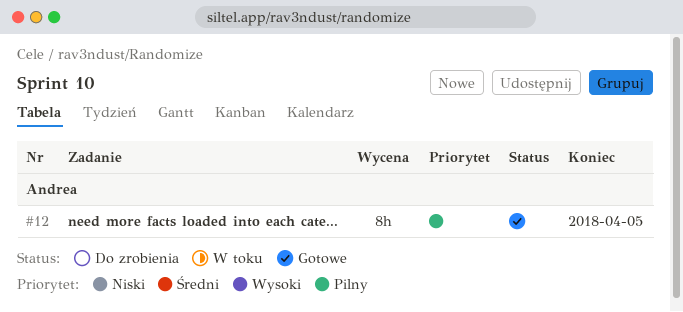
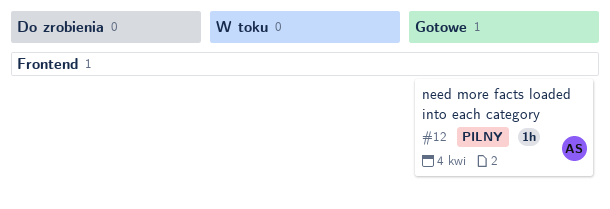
#12, estimate: 8h -> 1h
#12, due: Apr 5 -> Apr 4

